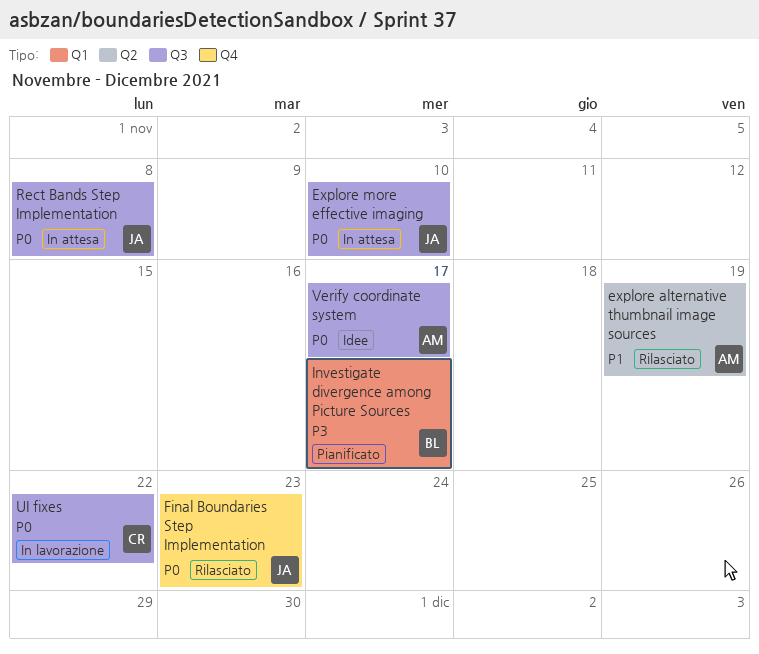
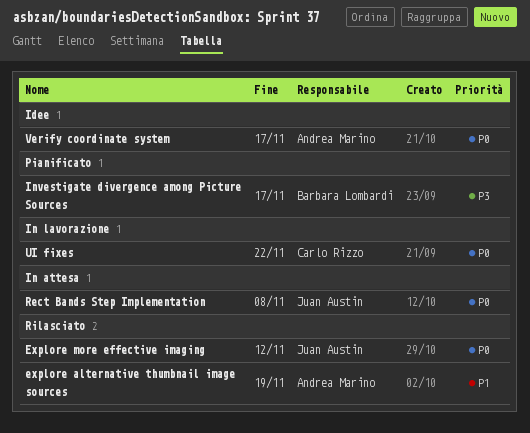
Explore more effective imaging, status: In attesa -> Rilasciato
Explore more effective imaging, due: Nov 10 -> Nov 12
Final Boundaries Step Implementation: present -> none

